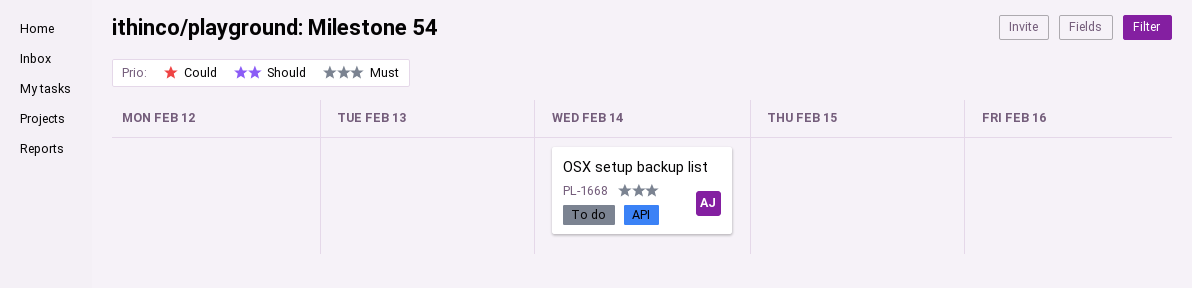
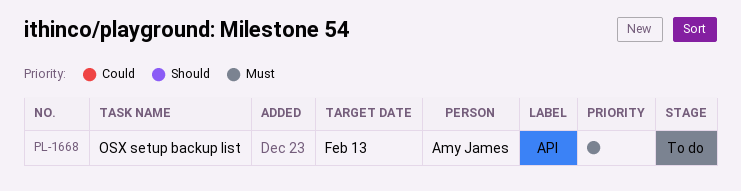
PL-1668, due: Feb 14 -> Feb 13

